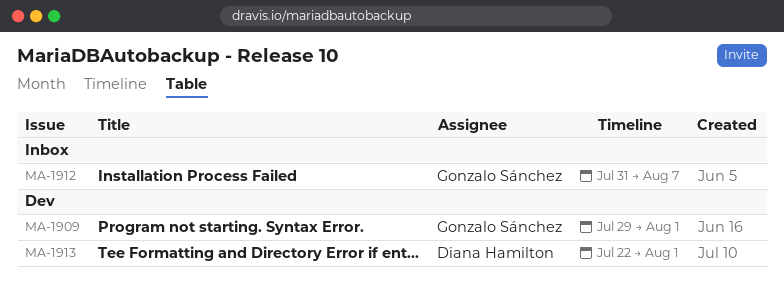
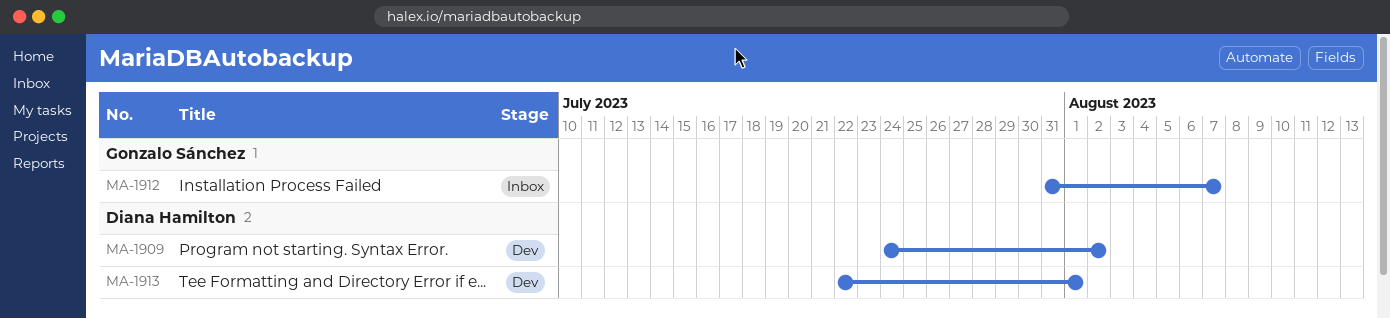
MA-1909, owner: Gonzalo Sánchez -> Diana Hamilton
MA-1909, start: Jul 29 -> Jul 24
MA-1909, due: Aug 1 -> Aug 2

